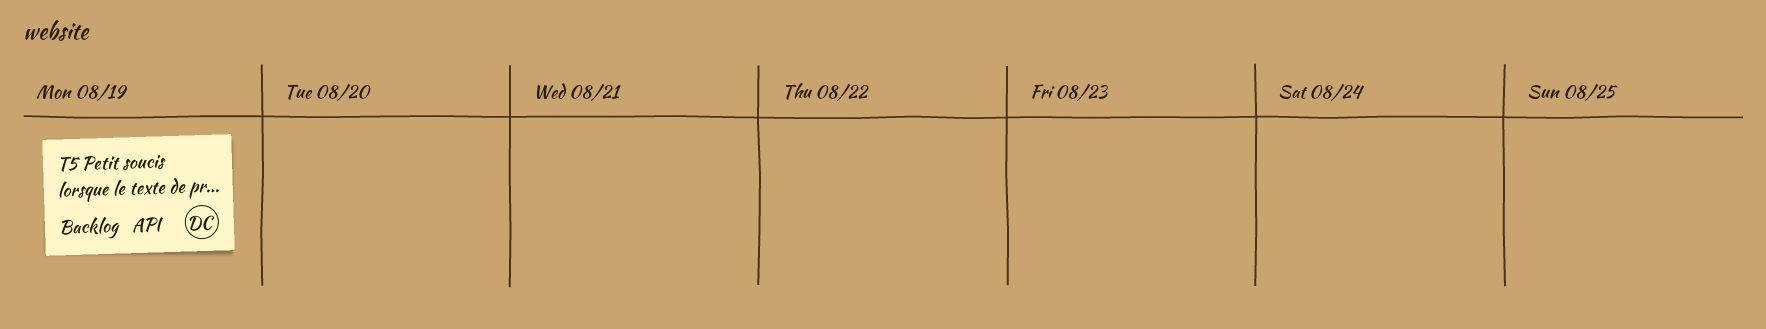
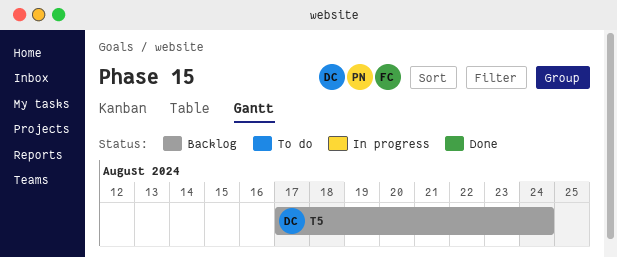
T5, due: Aug 19 -> Aug 24

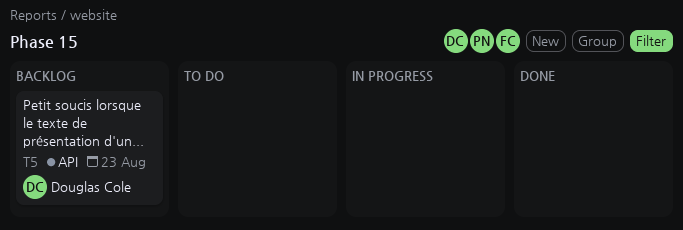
T5, due: Aug 24 -> Aug 23

